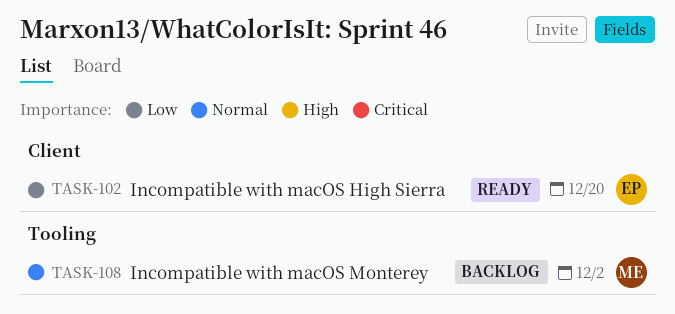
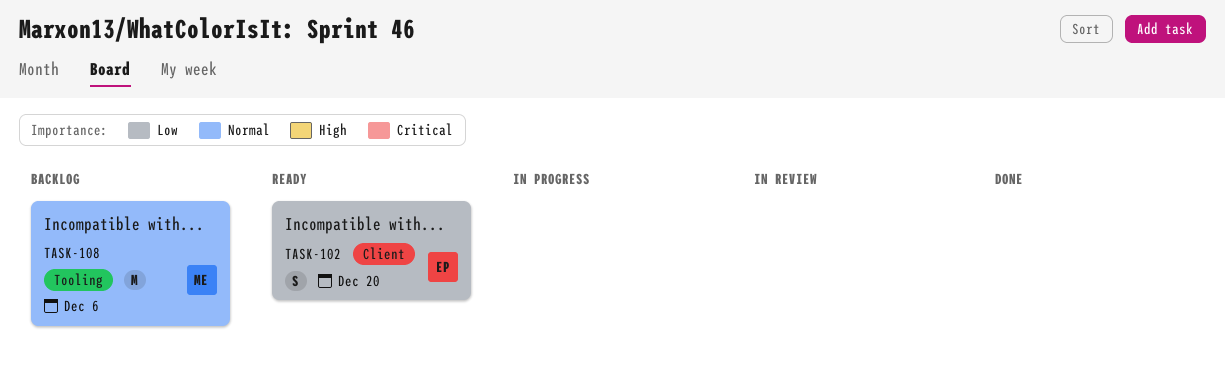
TASK-108, due: Dec 2 -> Dec 6

